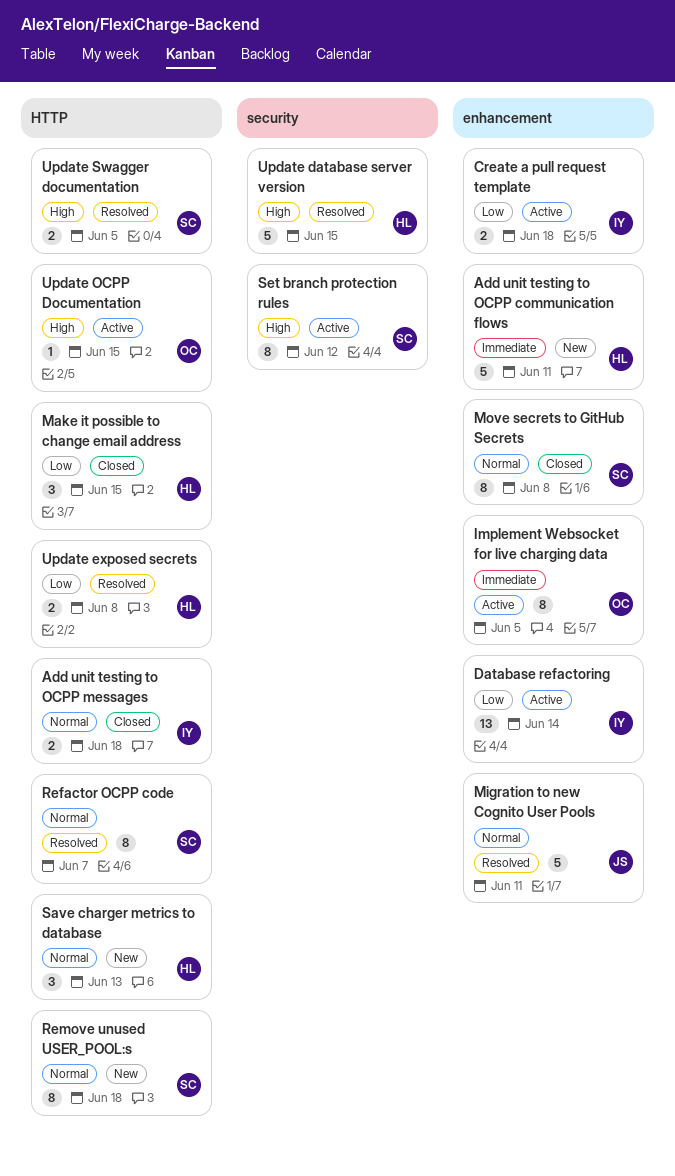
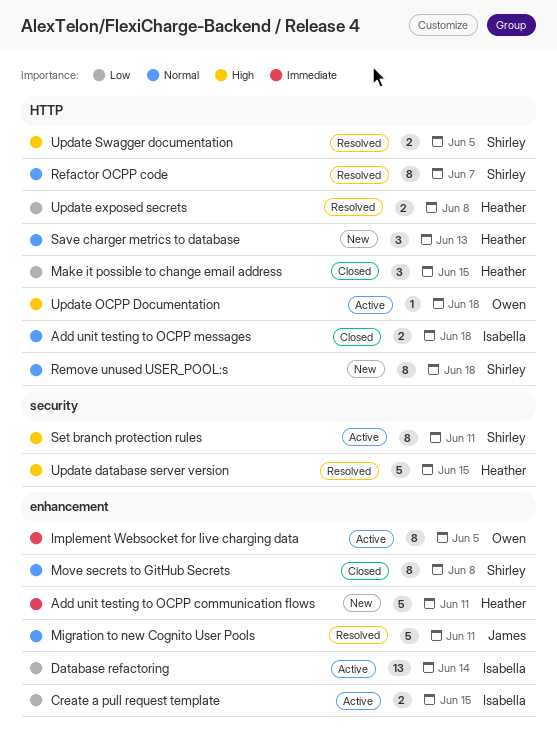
Create a pull request template, due: Jun 18 -> Jun 15
Set branch protection rules, due: Jun 12 -> Jun 11
Update OCPP Documentation, due: Jun 15 -> Jun 18

